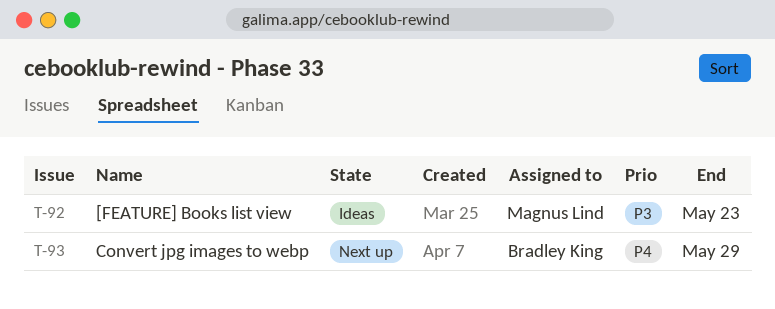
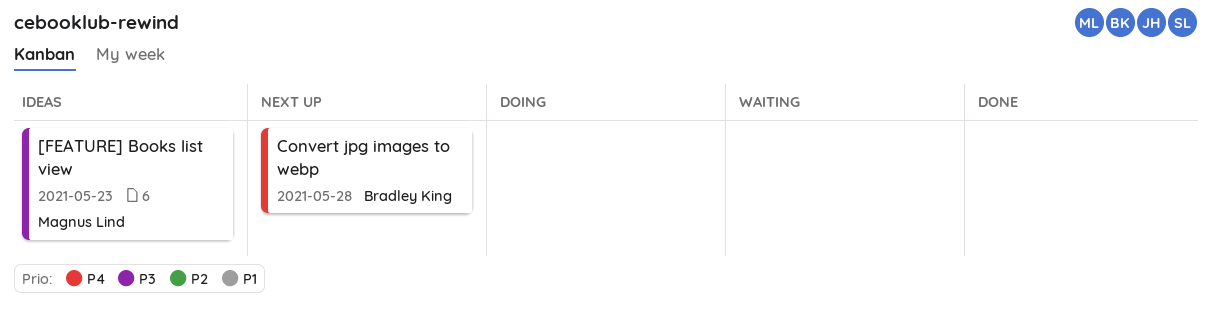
Convert jpg images to webp, due: May 29 -> May 28

